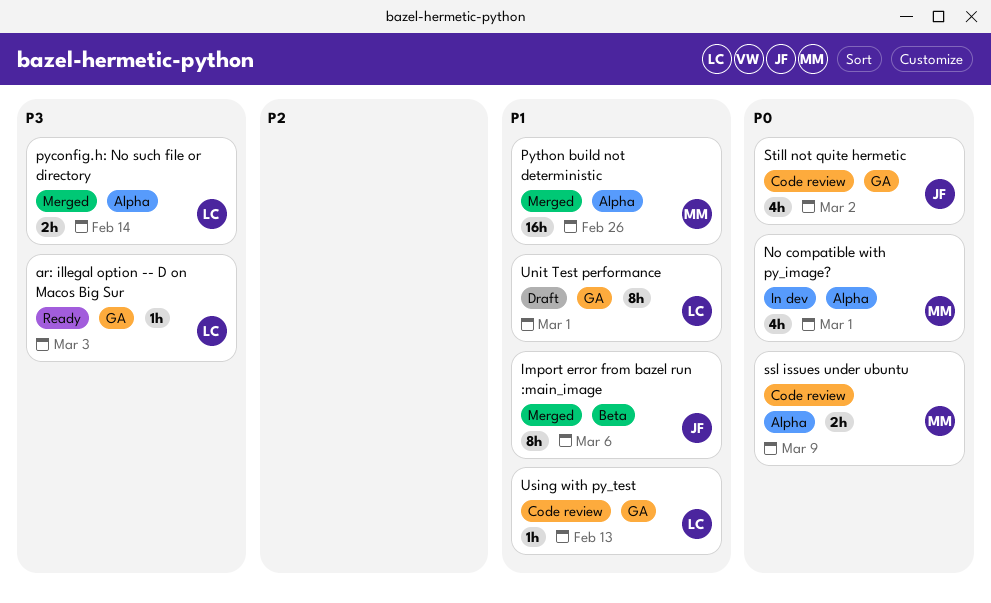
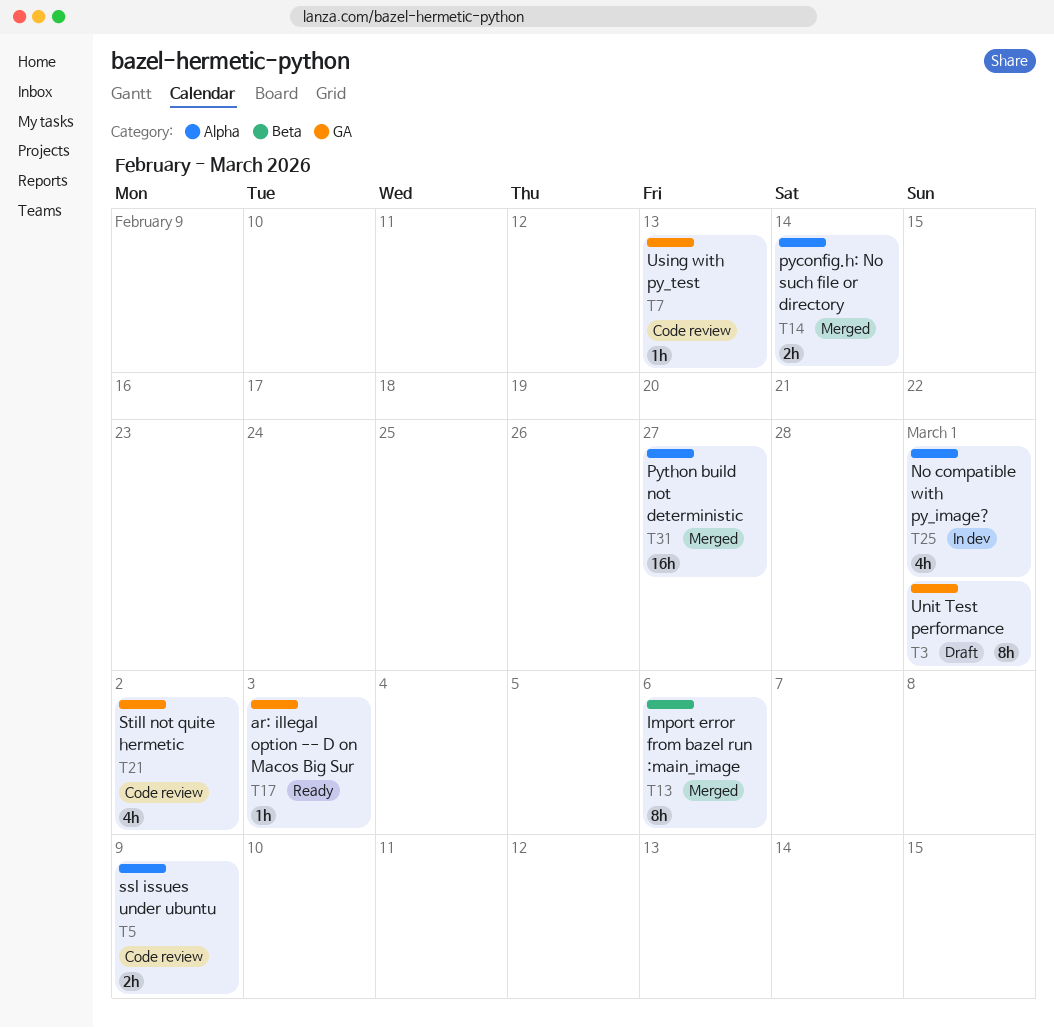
Python build not deterministic, due: Feb 26 -> Feb 27

